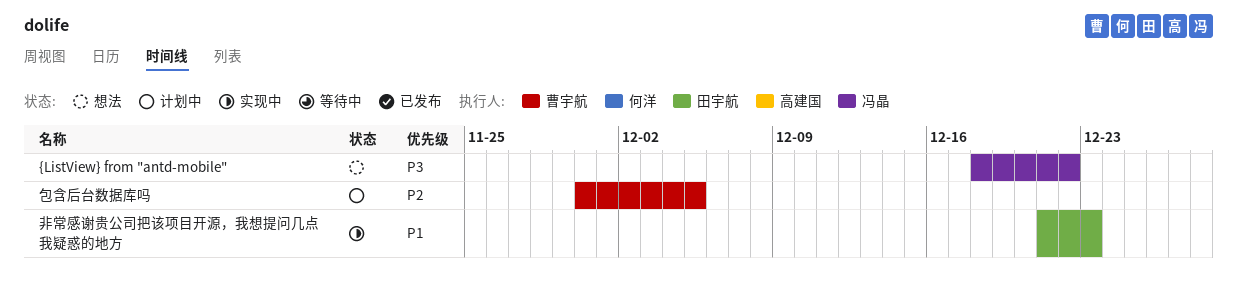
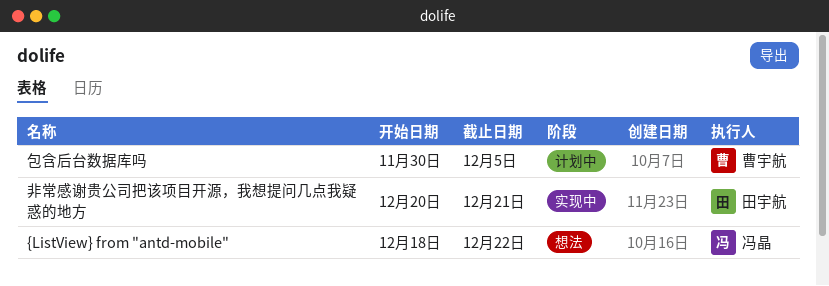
非常感谢贵公司把该项目开源，我想提问几点我疑惑的地方, start: Dec 21 -> Dec 20
非常感谢贵公司把该项目开源，我想提问几点我疑惑的地方, due: Dec 23 -> Dec 21

